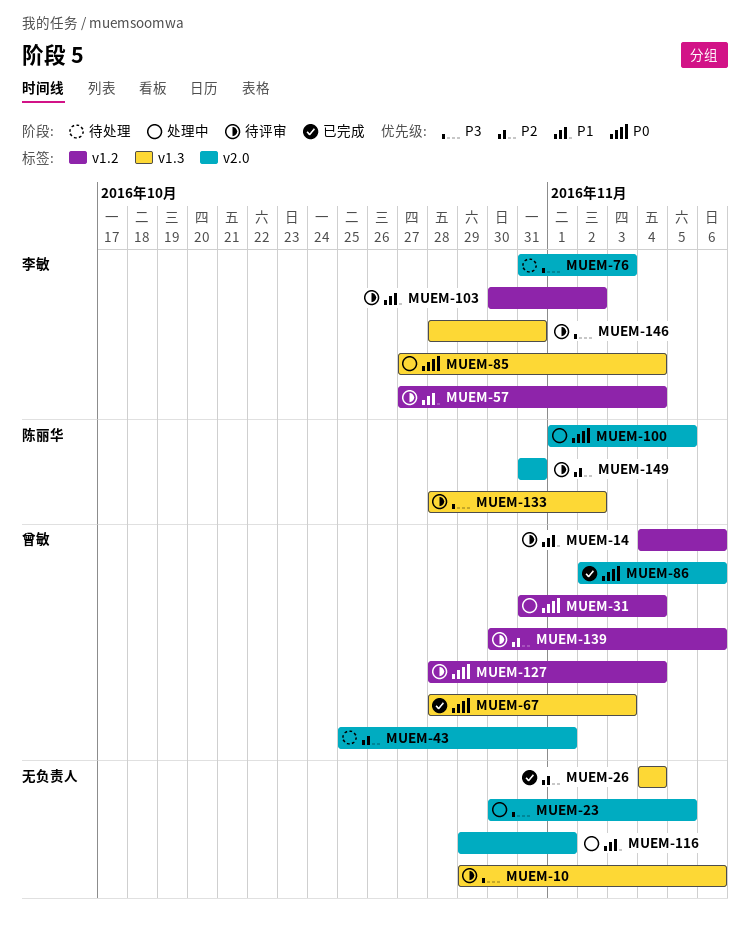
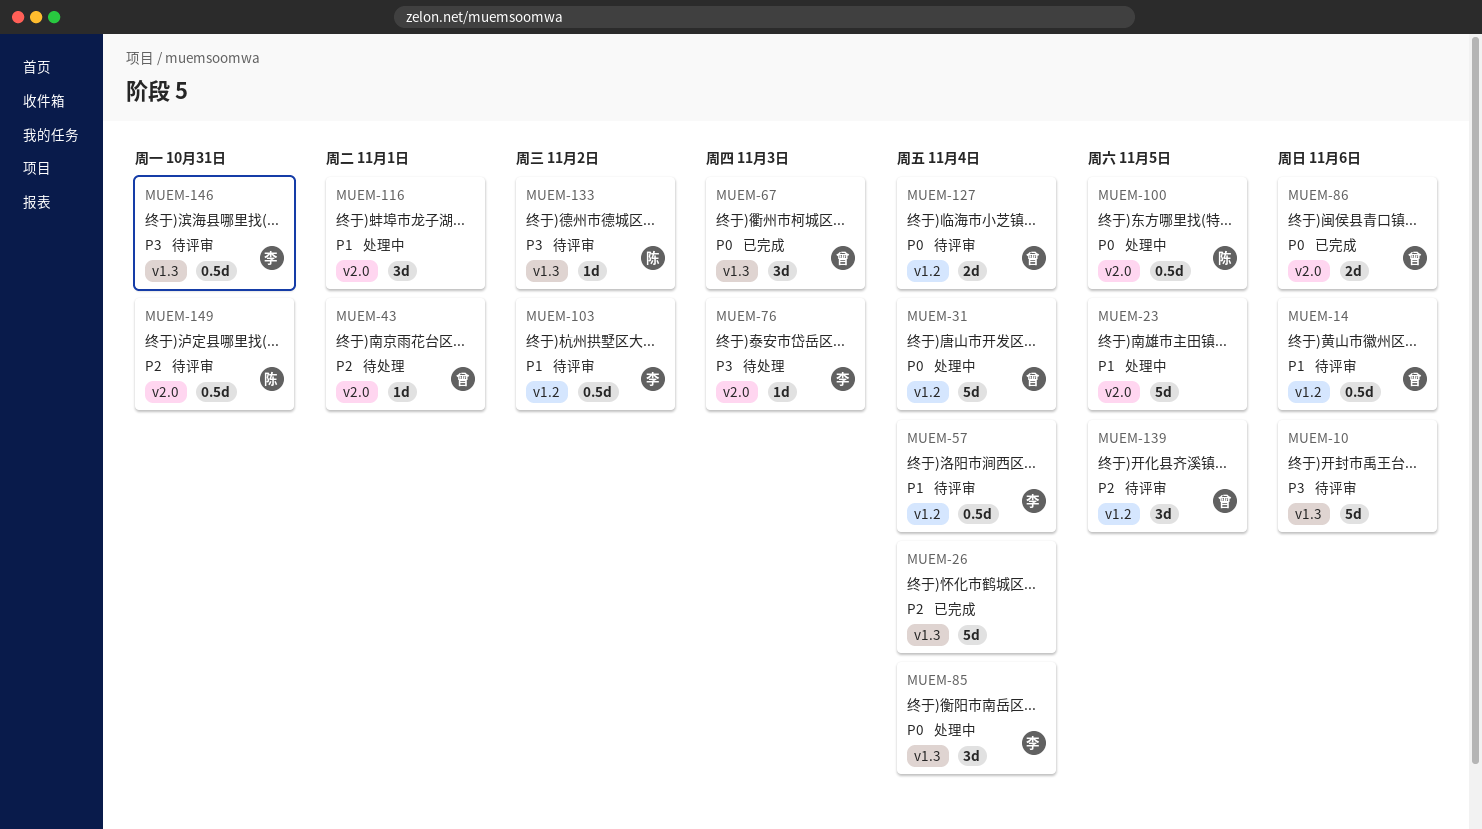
MUEM-23, priority: P3 -> P1
MUEM-139, due: Nov 6 -> Nov 5

